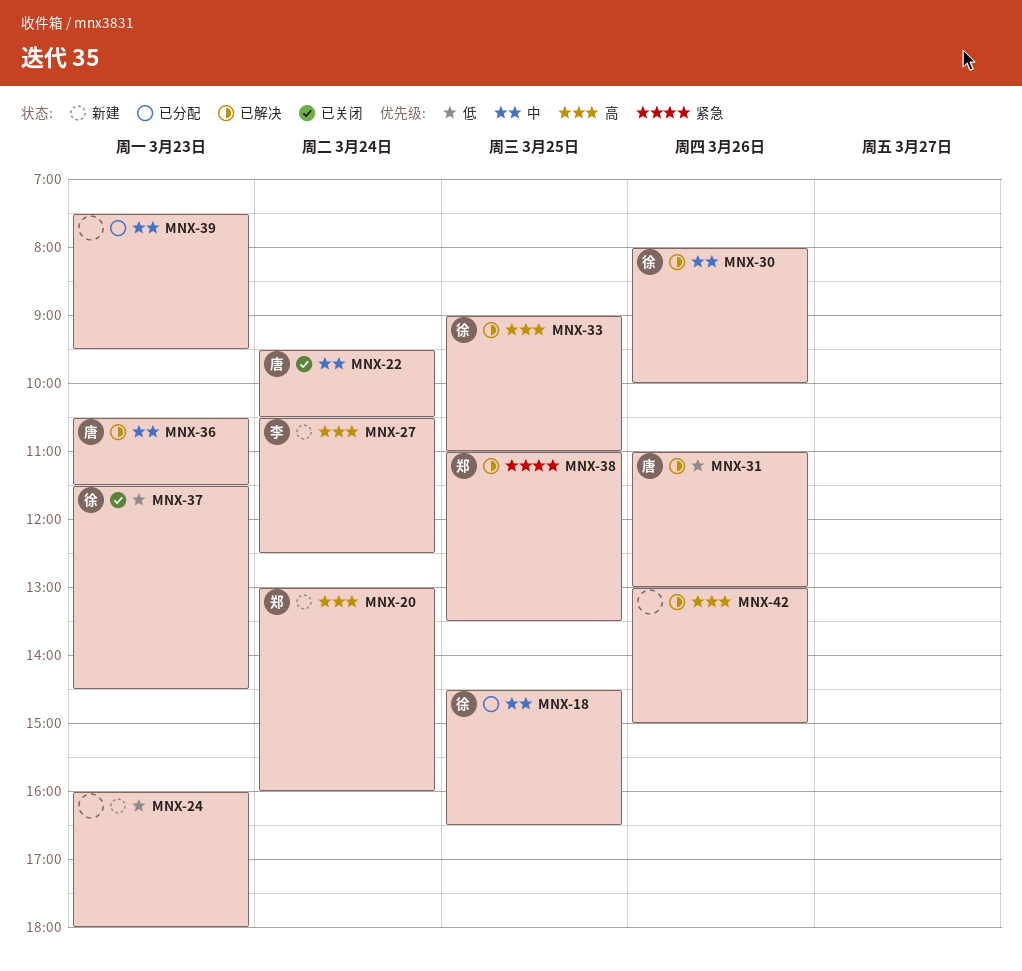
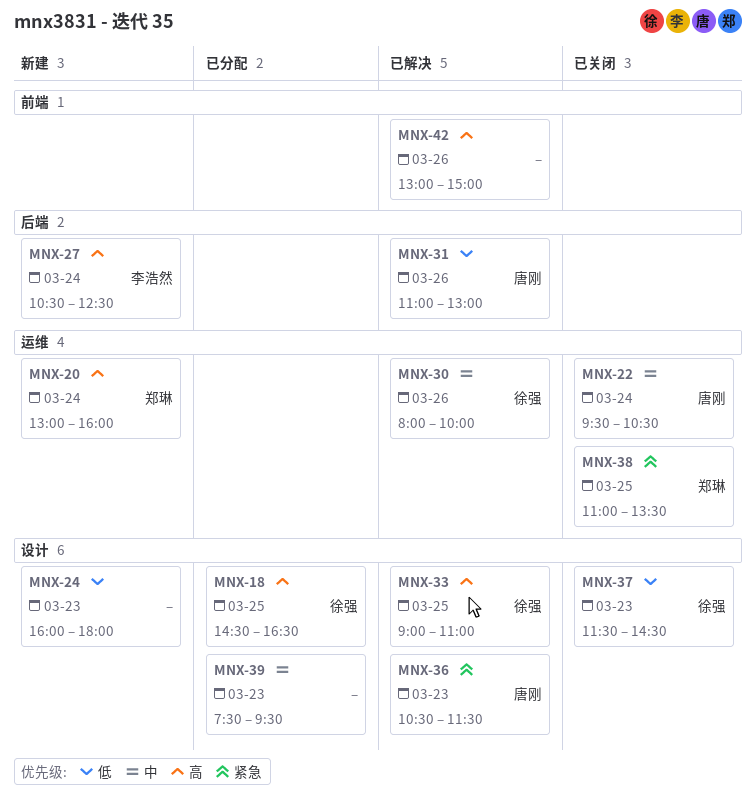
MNX-18, priority: 中 -> 高
MNX-36, priority: 中 -> 紧急
MNX-38, status: 已解决 -> 已关闭

